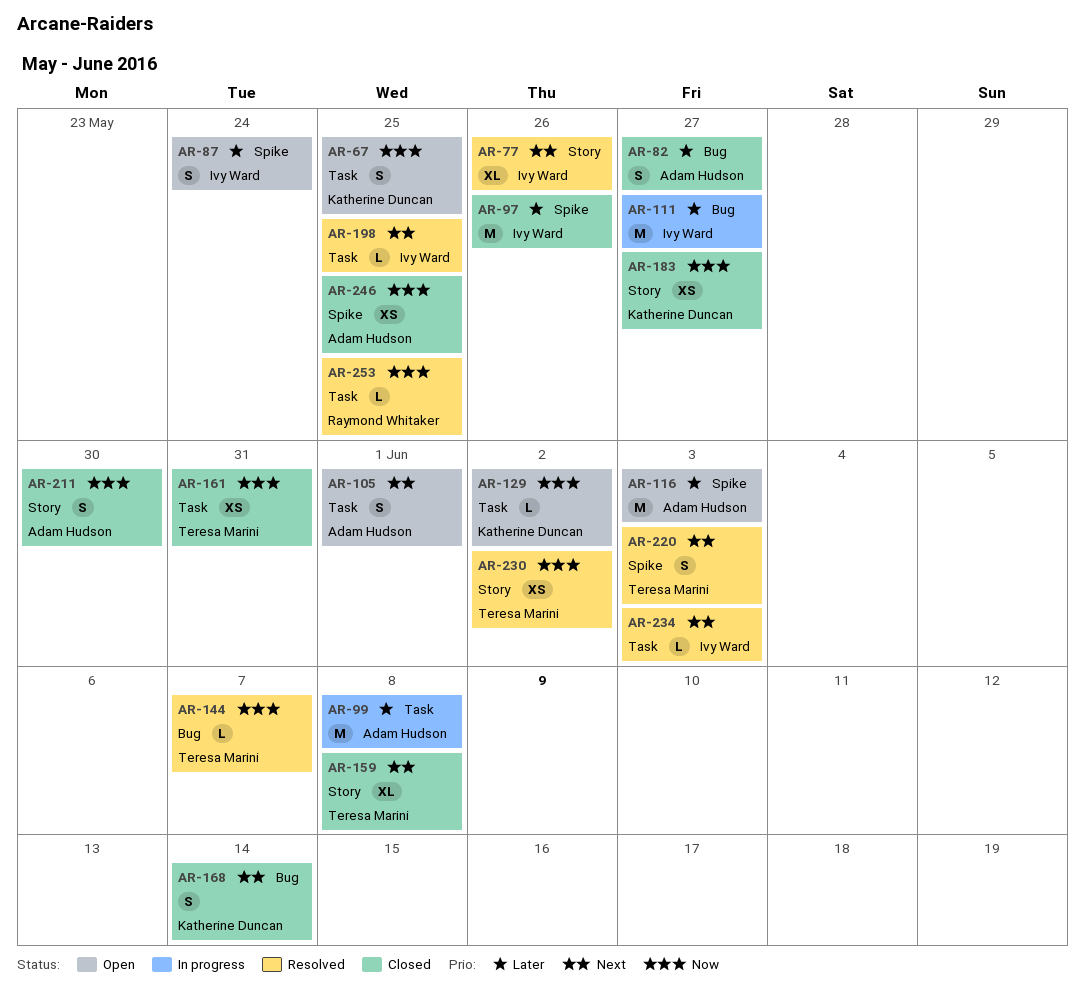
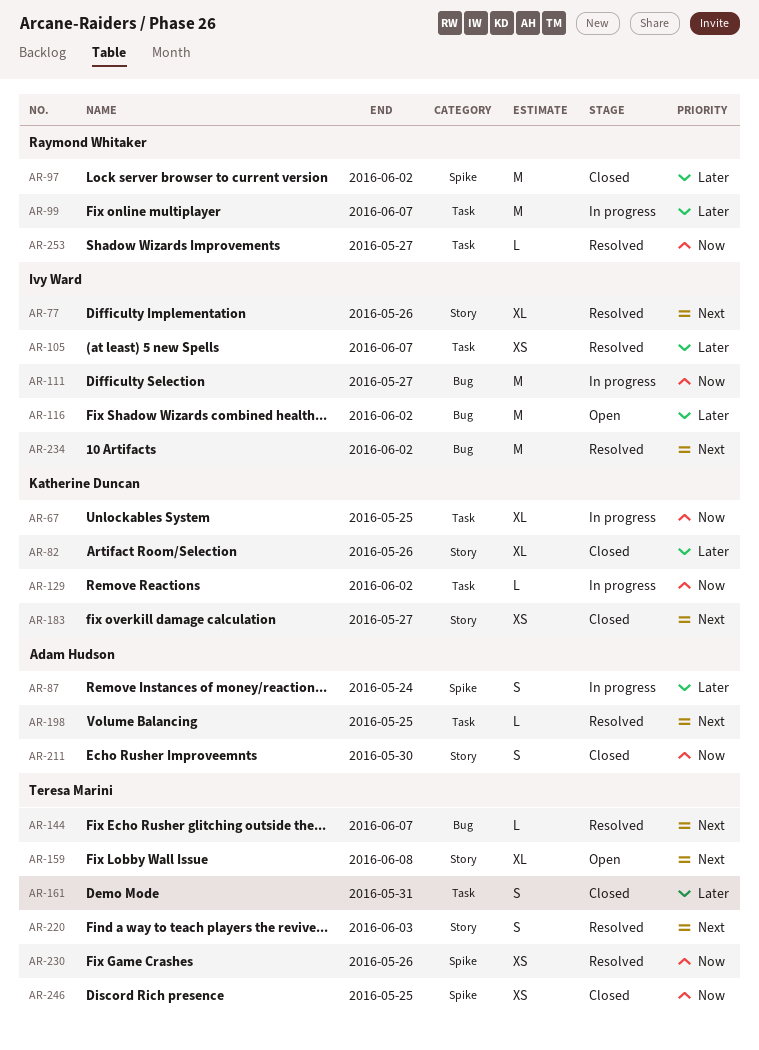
AR-67, status: Open -> In progress
AR-67, estimate: S -> XL
AR-82, owner: Adam Hudson -> Katherine Duncan
AR-82, label: Bug -> Story
AR-82, estimate: S -> XL
AR-82, due: May 27 -> May 26
AR-87, status: Open -> In progress
AR-87, owner: Ivy Ward -> Adam Hudson
AR-97, owner: Ivy Ward -> Raymond Whitaker
AR-97, due: May 26 -> Jun 2
AR-99, owner: Adam Hudson -> Raymond Whitaker
AR-99, due: Jun 8 -> Jun 7
AR-105, status: Open -> Resolved
AR-105, owner: Adam Hudson -> Ivy Ward
AR-105, priority: Next -> Later
AR-105, estimate: S -> XS
AR-105, due: Jun 1 -> Jun 7
AR-111, priority: Later -> Now
AR-116, owner: Adam Hudson -> Ivy Ward
AR-116, label: Spike -> Bug
AR-116, due: Jun 3 -> Jun 2
AR-129, status: Open -> In progress
AR-144, priority: Now -> Next
AR-159, status: Closed -> Open
AR-161, priority: Now -> Later
AR-161, estimate: XS -> S
AR-168: present -> none
AR-183, priority: Now -> Next
AR-198, owner: Ivy Ward -> Adam Hudson
AR-220, label: Spike -> Story
AR-230, label: Story -> Spike
AR-230, due: Jun 2 -> May 26
AR-234, label: Task -> Bug
AR-234, estimate: L -> M
AR-234, due: Jun 3 -> Jun 2
AR-246, owner: Adam Hudson -> Teresa Marini
AR-253, due: May 25 -> May 27

